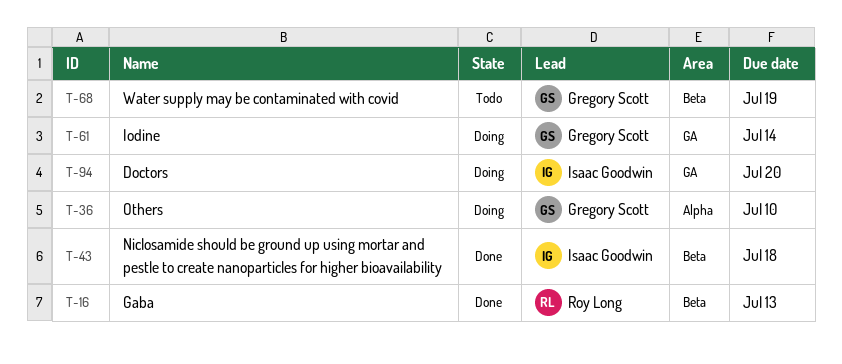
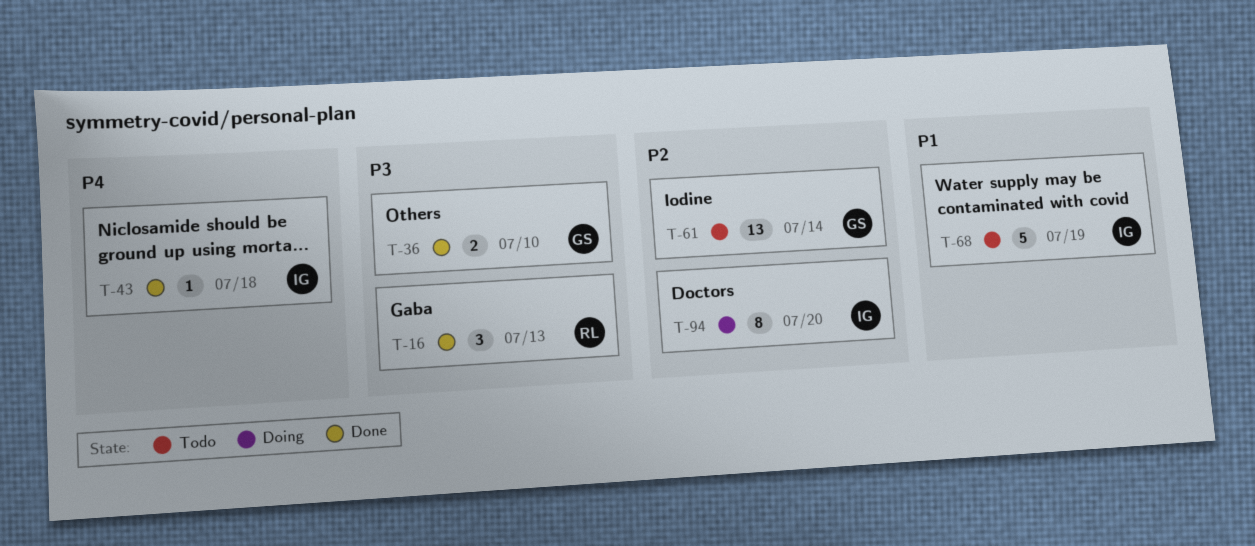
T-36, status: Doing -> Done
T-61, status: Doing -> Todo
T-68, owner: Gregory Scott -> Isaac Goodwin

